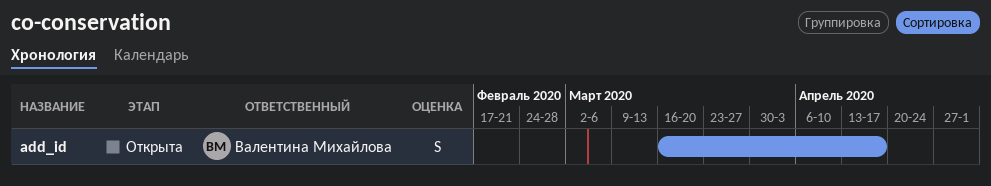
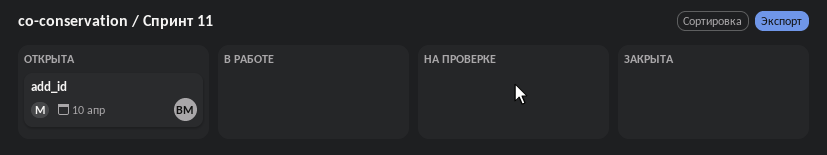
add_id, estimate: S -> M
add_id, due: Apr 17 -> Apr 10

